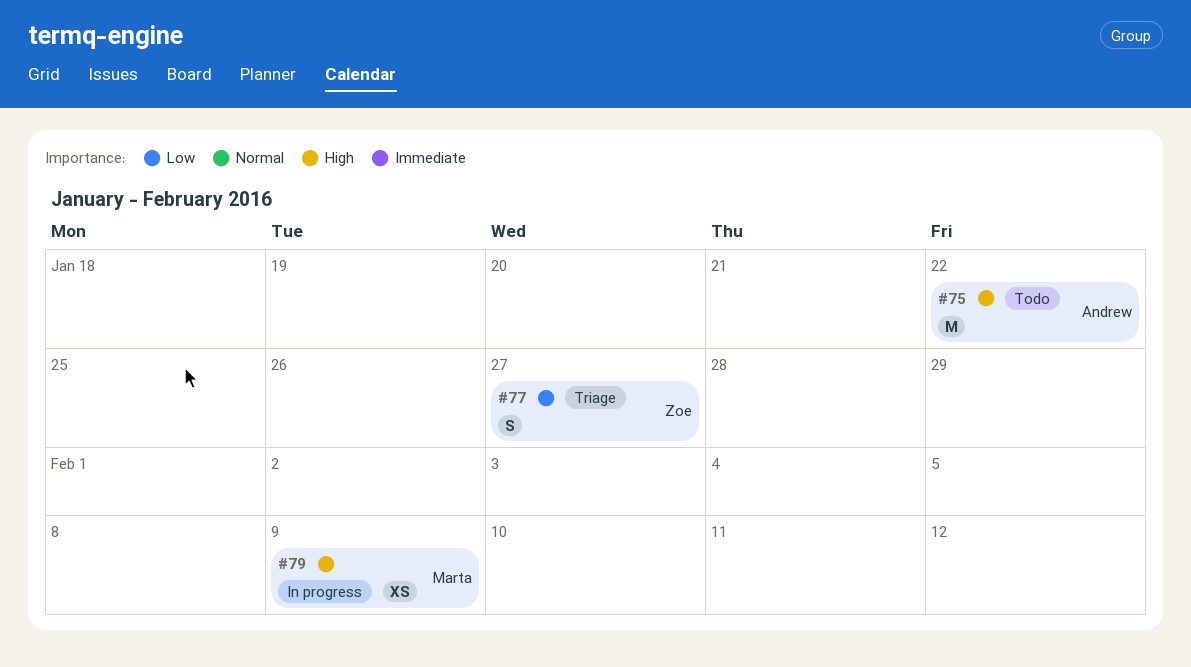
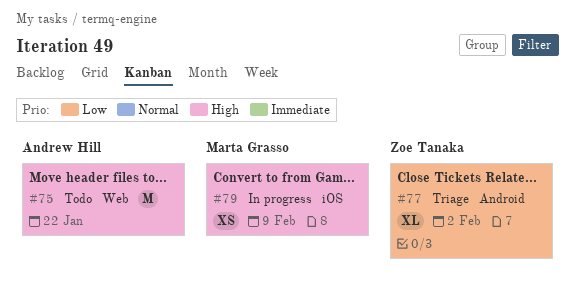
#77, estimate: S -> XL
#77, due: Jan 27 -> Feb 2

